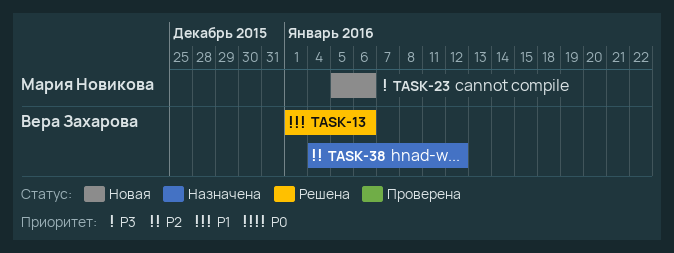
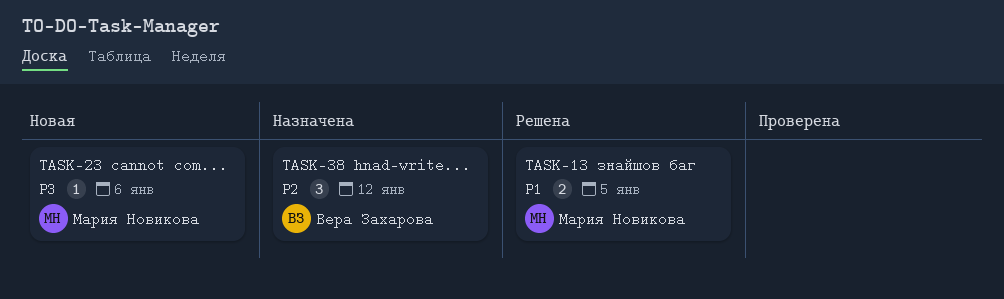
TASK-13, owner: Вера Захарова -> Мария Новикова
TASK-13, due: Jan 6 -> Jan 5

